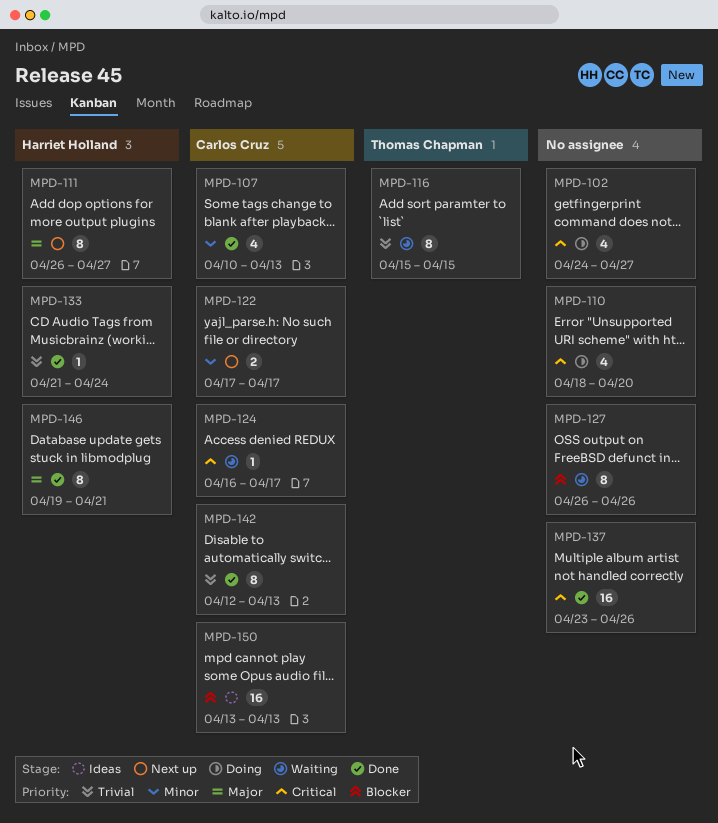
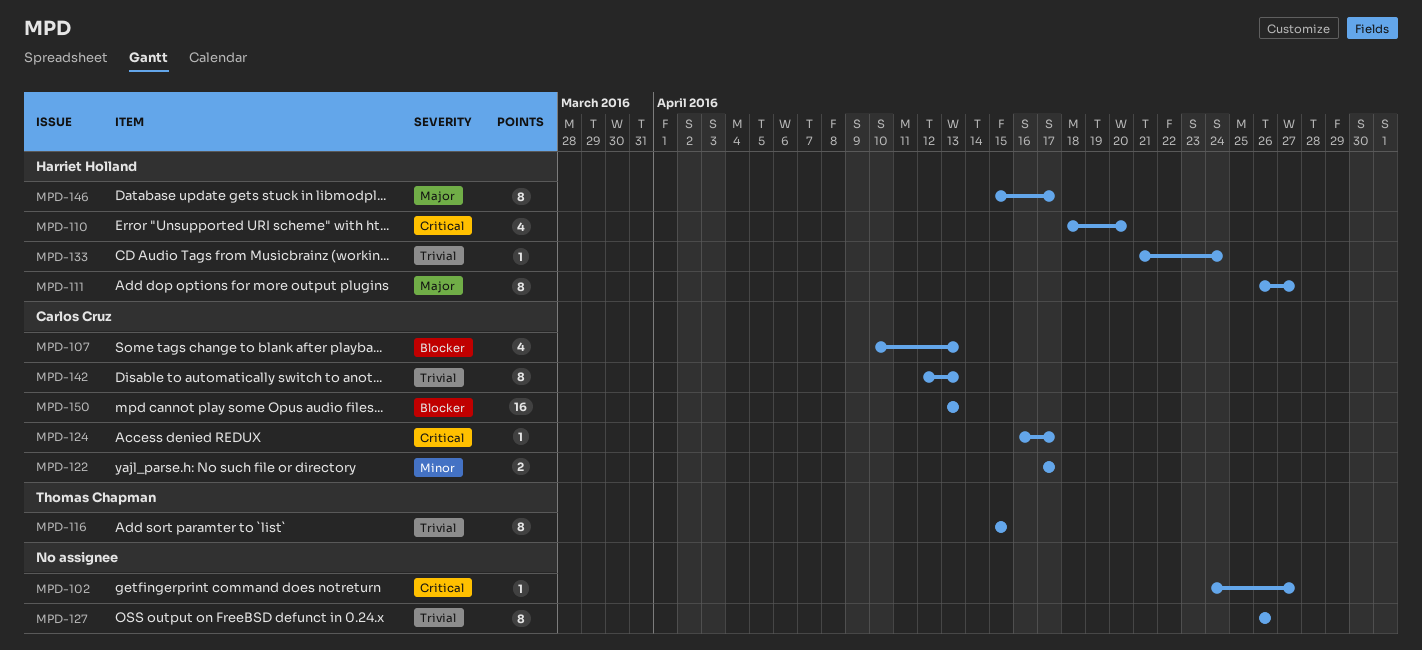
MPD-102, estimate: 4 -> 1
MPD-107, priority: Minor -> Blocker
MPD-110, owner: none -> Harriet Holland
MPD-127, priority: Blocker -> Trivial
MPD-137: present -> none
MPD-146, start: Apr 19 -> Apr 15
MPD-146, due: Apr 21 -> Apr 17

